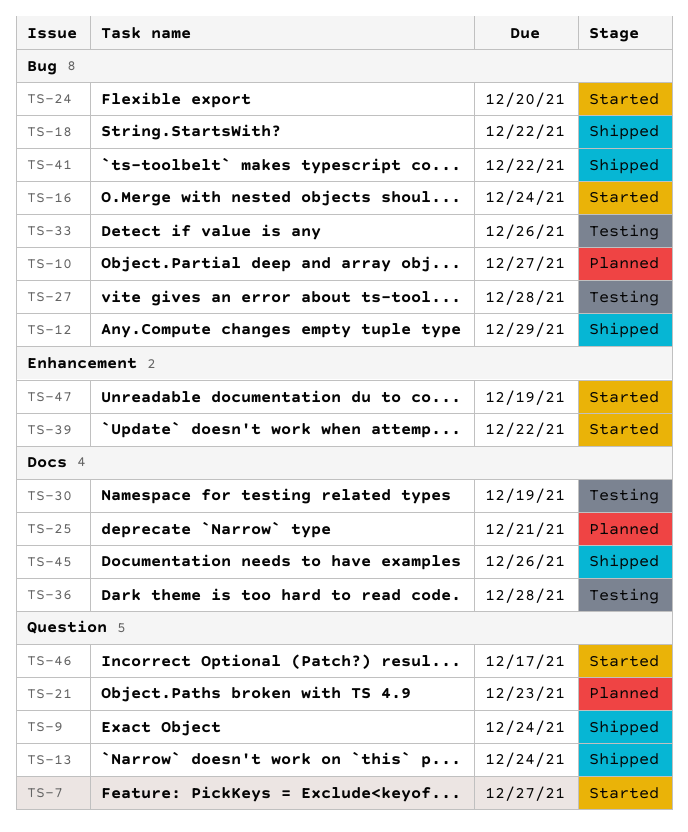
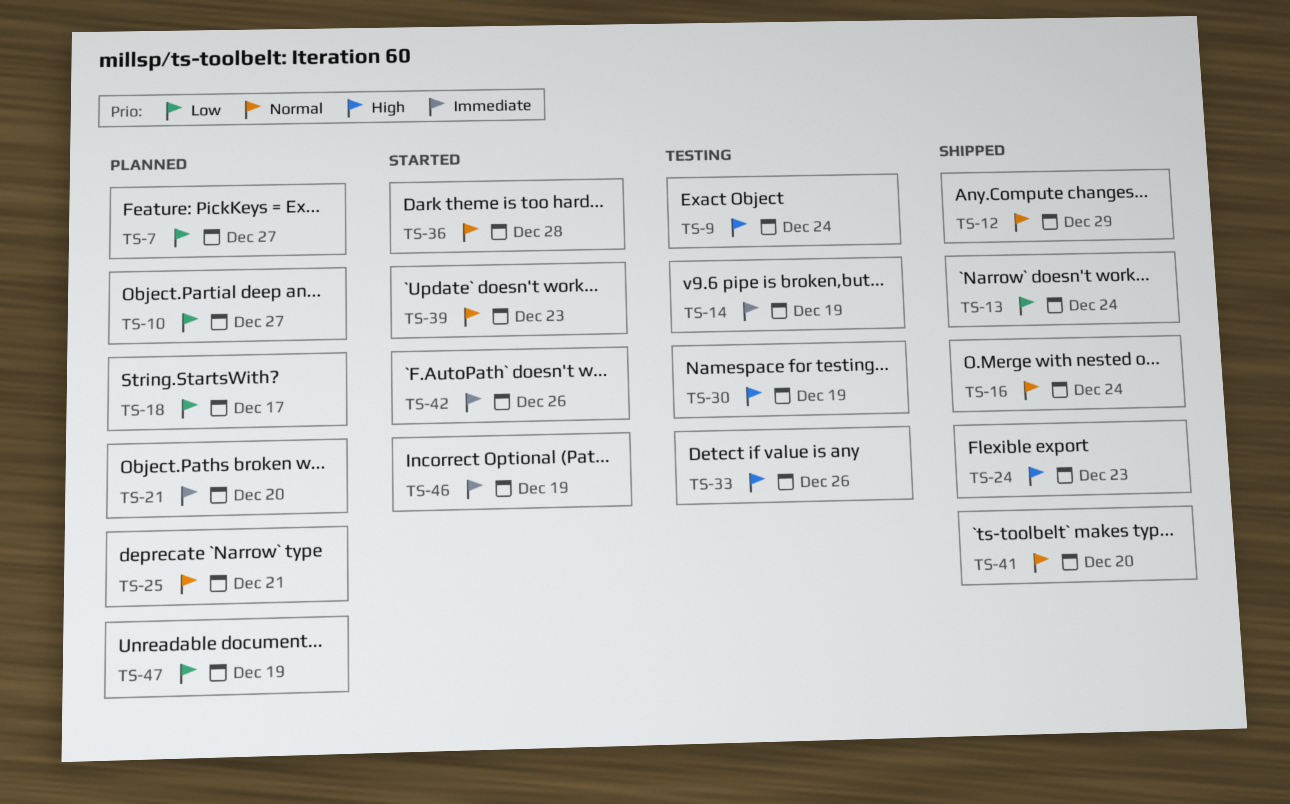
TS-7, status: Started -> Planned
TS-9, status: Shipped -> Testing
TS-14: none -> present
TS-16, status: Started -> Shipped
TS-18, status: Shipped -> Planned
TS-18, due: Dec 22 -> Dec 17
TS-21, due: Dec 23 -> Dec 20
TS-24, status: Started -> Shipped
TS-24, due: Dec 20 -> Dec 23
TS-27: present -> none
TS-36, status: Testing -> Started
TS-39, due: Dec 22 -> Dec 23
TS-41, due: Dec 22 -> Dec 20
TS-42: none -> present
TS-45: present -> none
TS-46, due: Dec 17 -> Dec 19
TS-47, status: Started -> Planned

